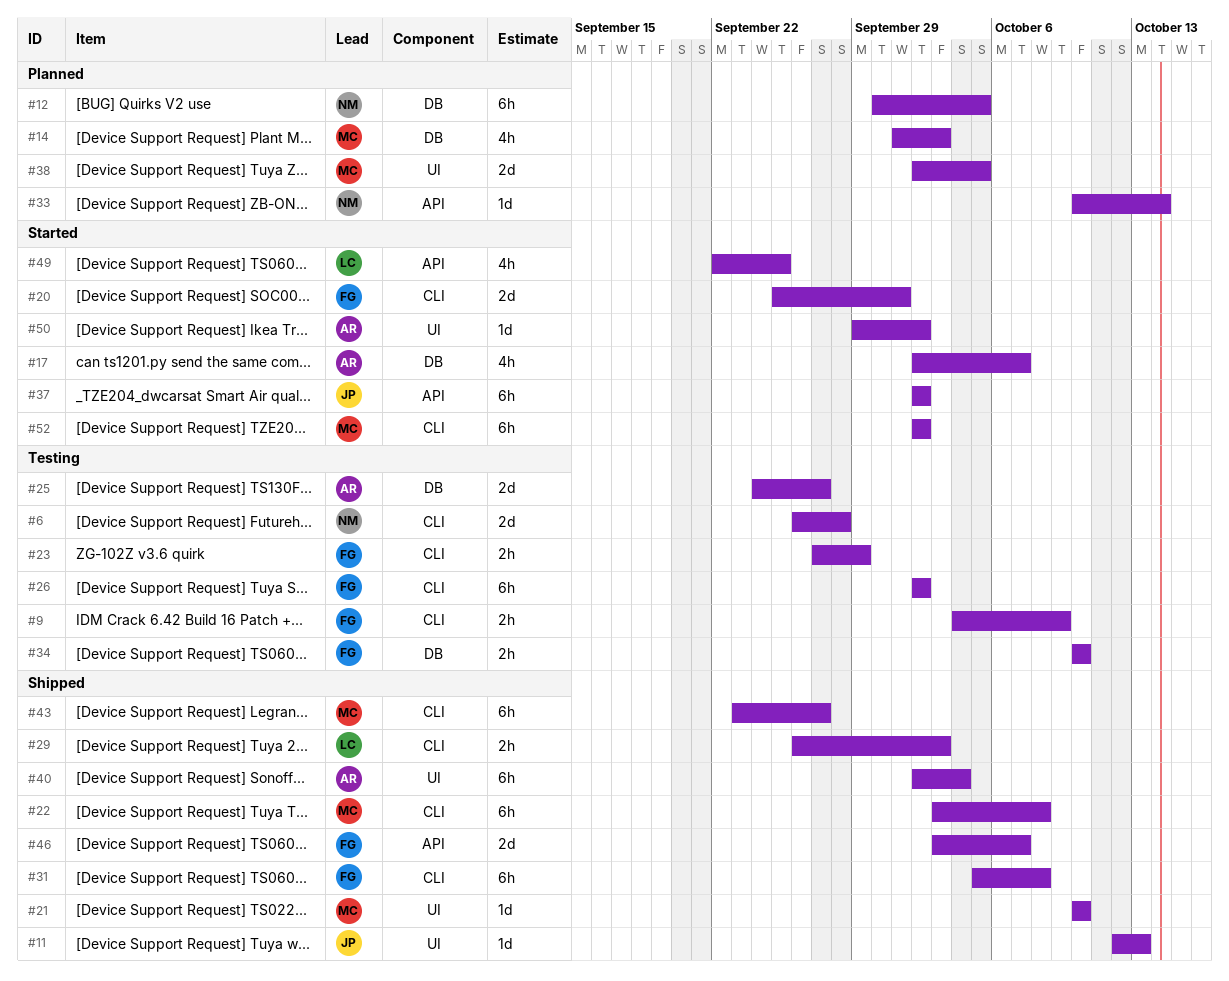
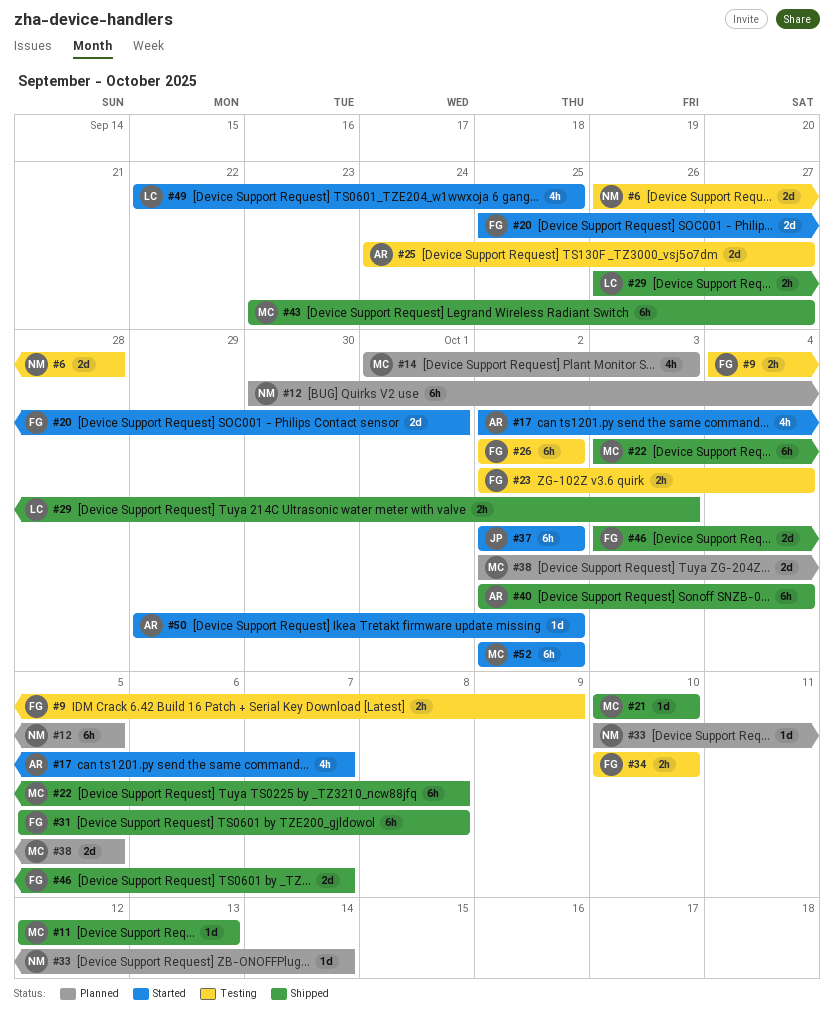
#11, owner: JP -> MC
#23, start: Sep 27 -> Oct 2
#23, due: Sep 29 -> Oct 4

